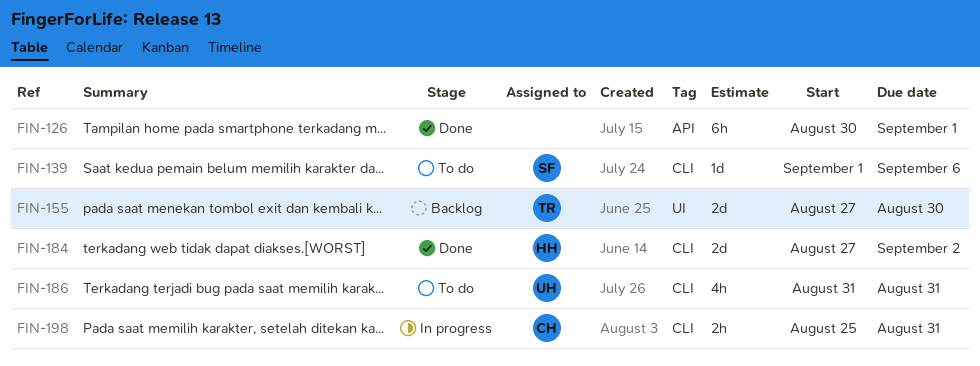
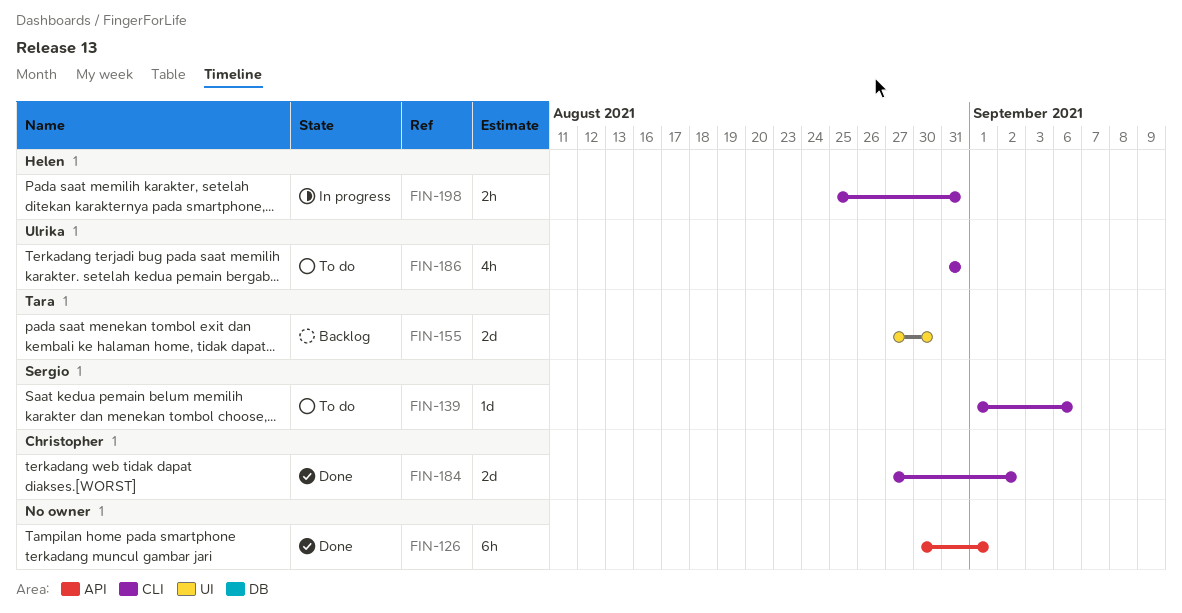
FIN-184, owner: Helen -> Christopher
FIN-198, owner: Christopher -> Helen

